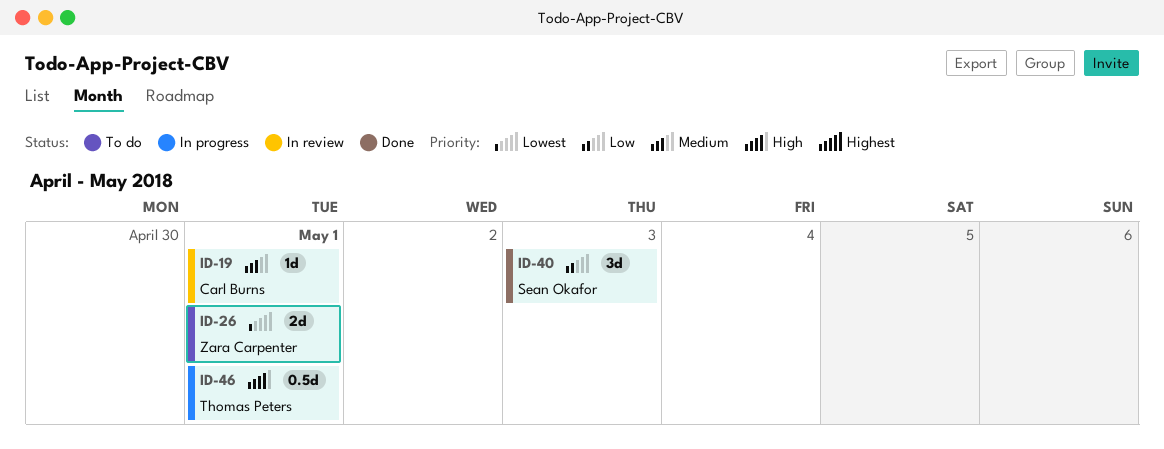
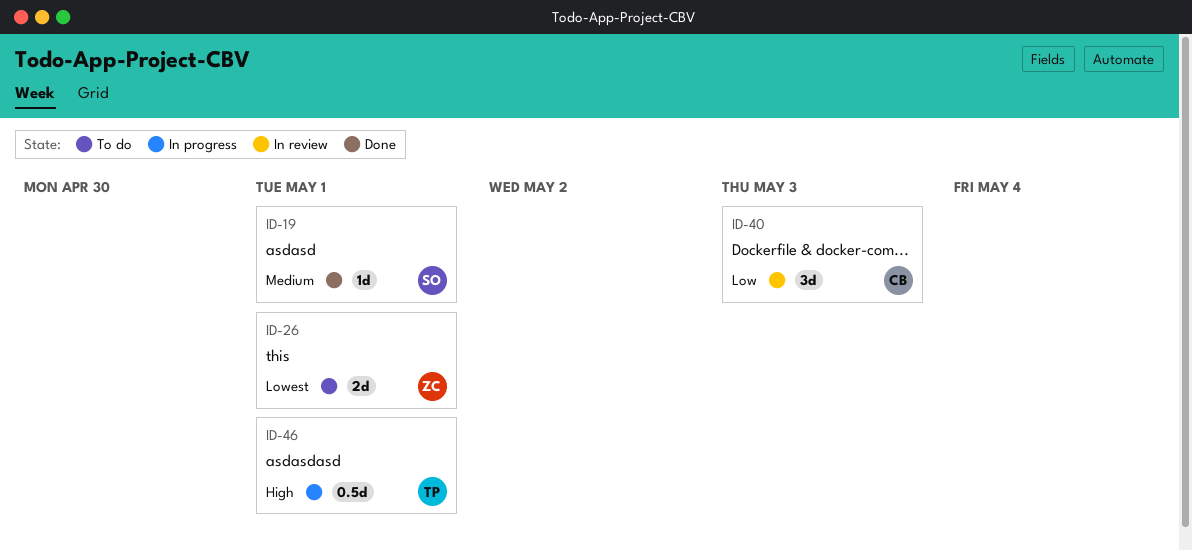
ID-19, status: In review -> Done
ID-19, owner: Carl Burns -> Sean Okafor
ID-40, status: Done -> In review
ID-40, owner: Sean Okafor -> Carl Burns

